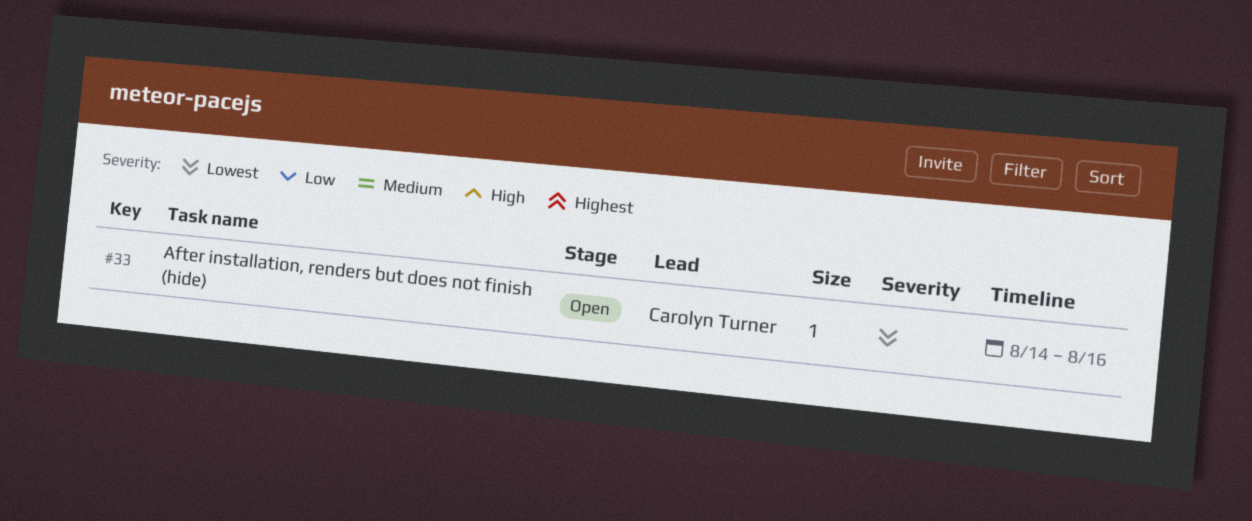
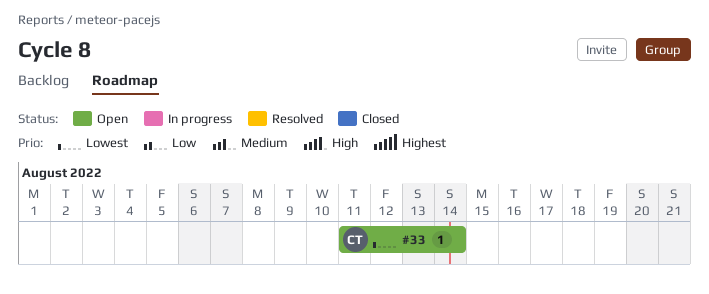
#33, start: Aug 14 -> Aug 11
#33, due: Aug 16 -> Aug 14

